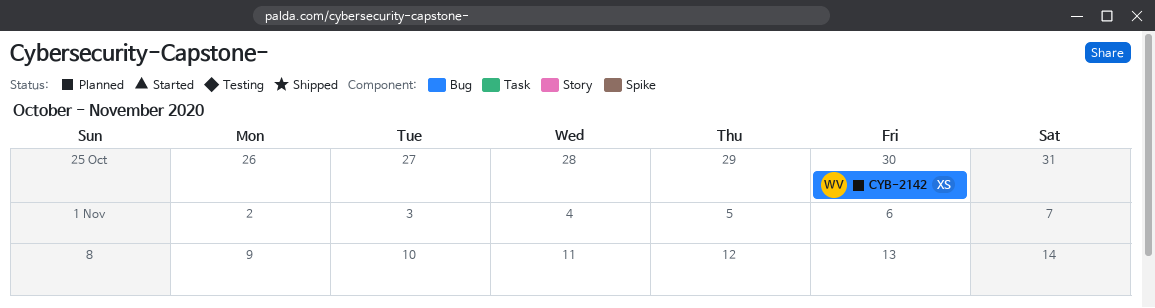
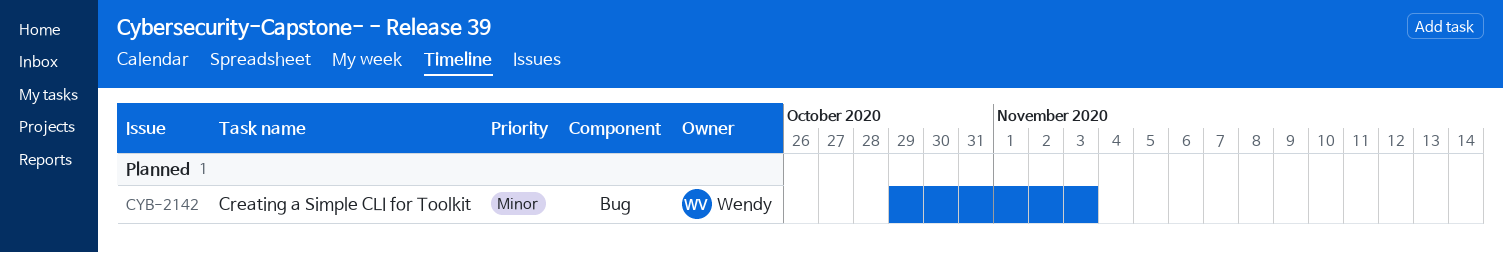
CYB-2142, start: Oct 30 -> Oct 29
CYB-2142, due: Oct 30 -> Nov 3

